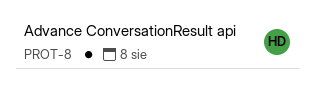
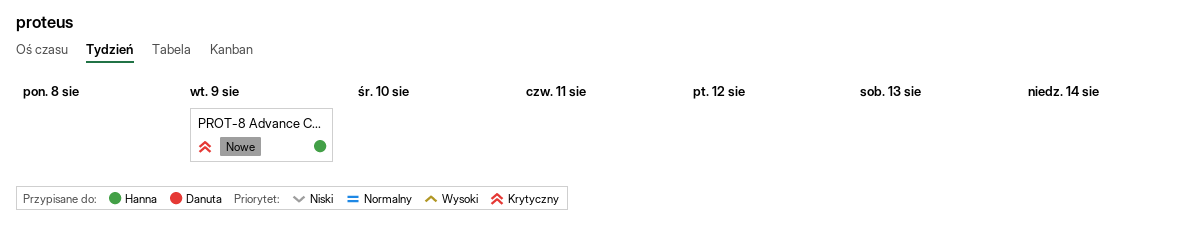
PROT-8, due: Aug 8 -> Aug 9

